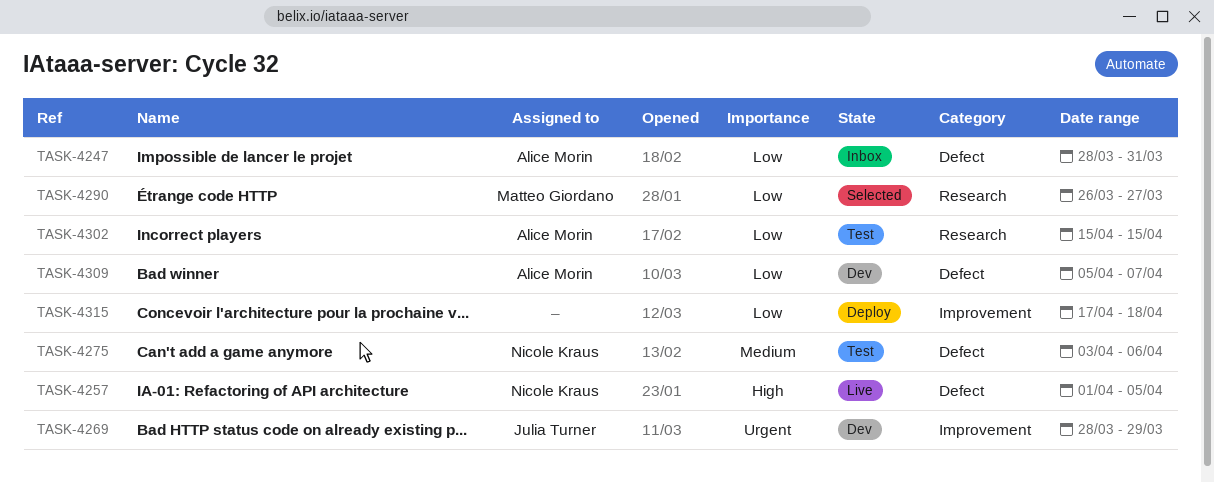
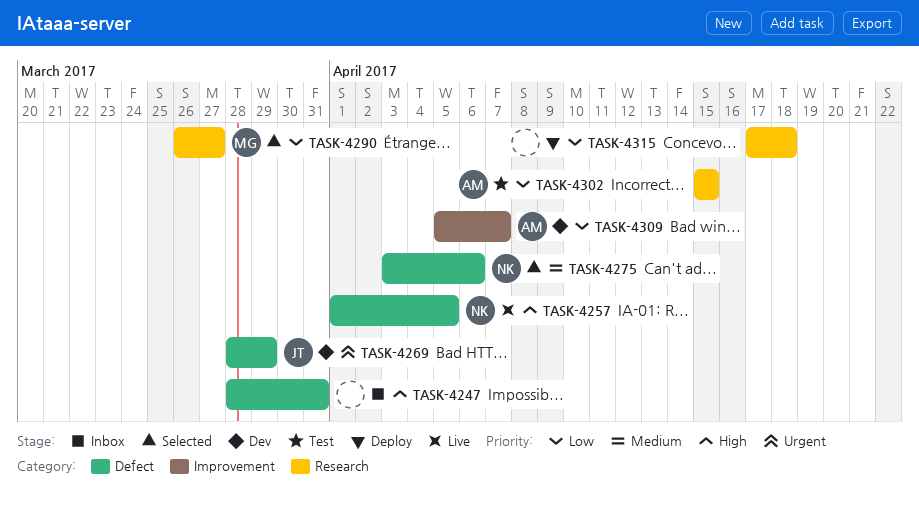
TASK-4247, owner: Alice Morin -> none
TASK-4247, priority: Low -> High
TASK-4269, label: Improvement -> Defect
TASK-4275, status: Test -> Selected
TASK-4309, label: Defect -> Improvement
TASK-4315, label: Improvement -> Research

